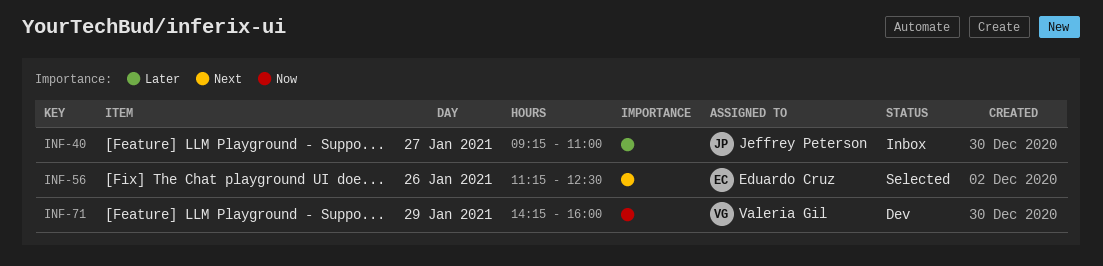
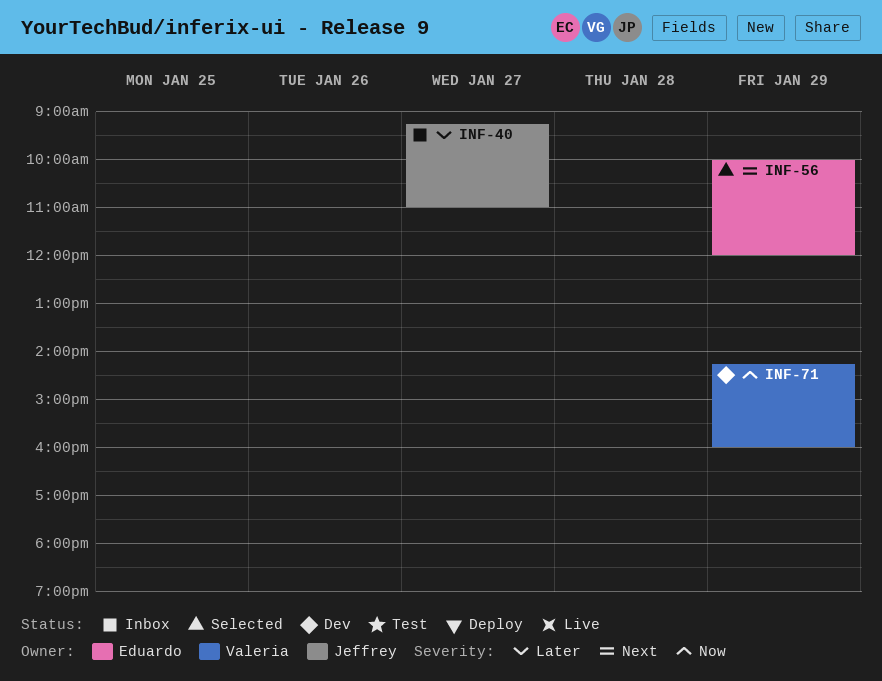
INF-56, day: Jan 26 -> Jan 29
INF-56, begins: 11:15 -> 10:00
INF-56, ends: 12:30 -> 12:00

